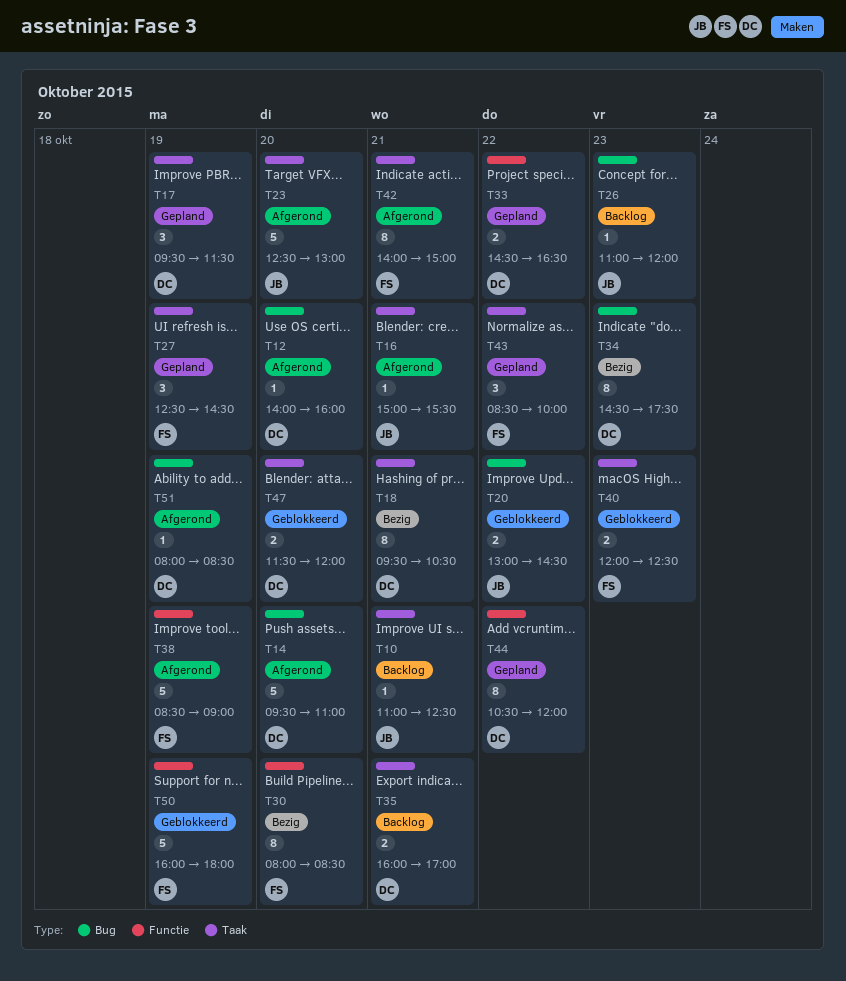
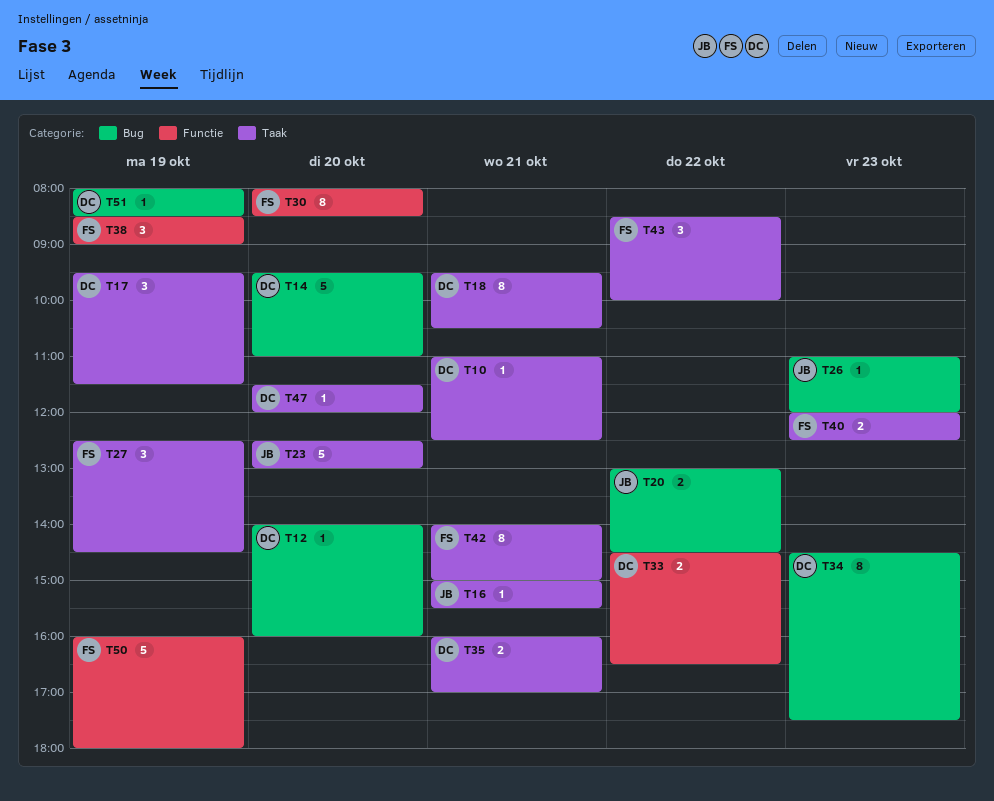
T10, owner: JB -> DC
T38, estimate: 5 -> 3
T44: present -> none
T47, estimate: 2 -> 1

